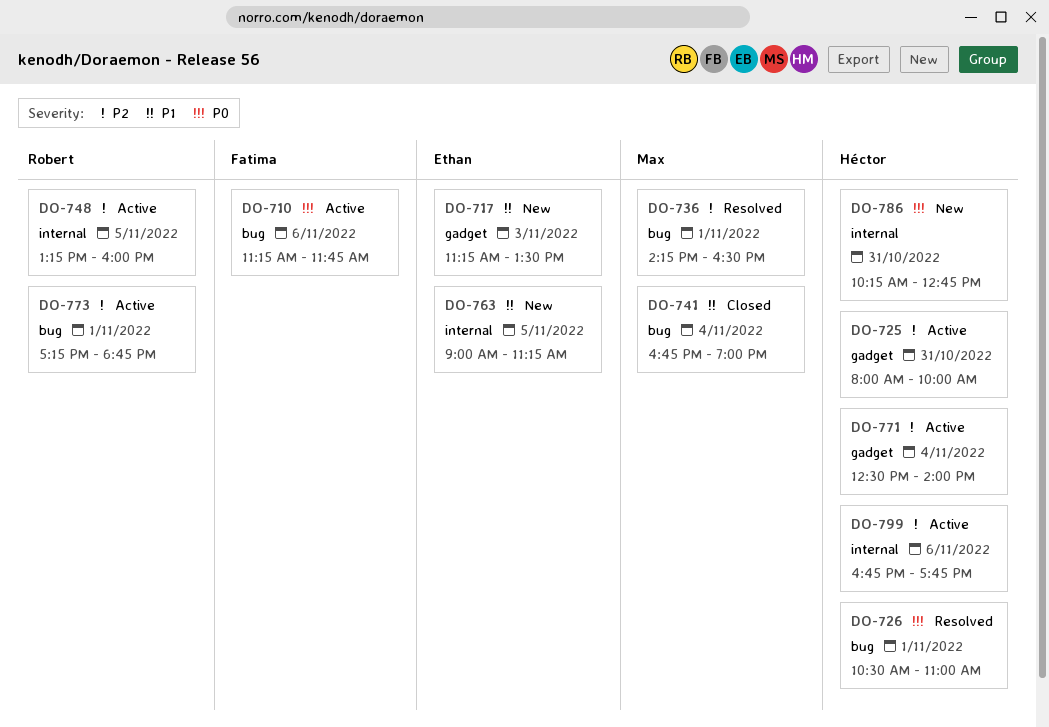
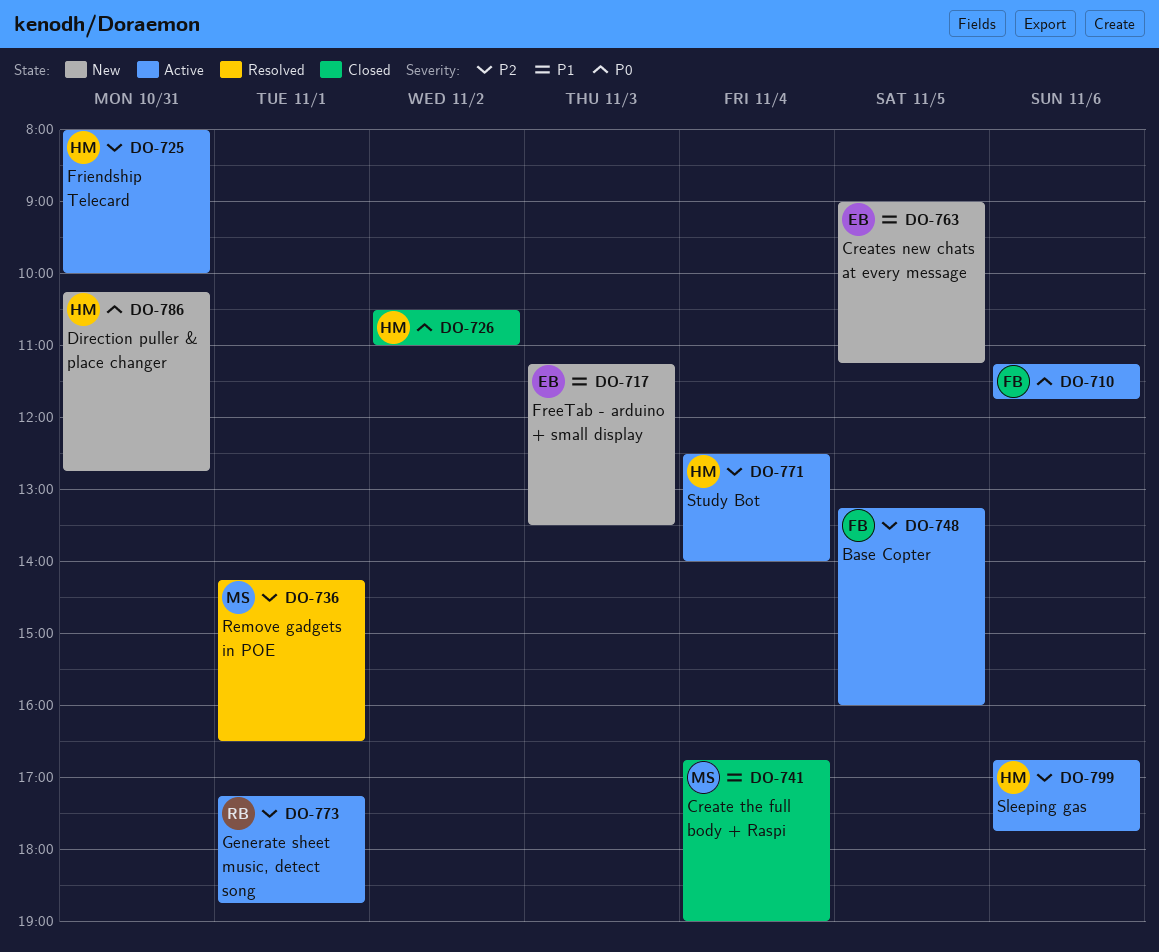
DO-726, status: Resolved -> Closed
DO-726, day: Nov 1 -> Nov 2
DO-748, owner: Robert -> Fatima

